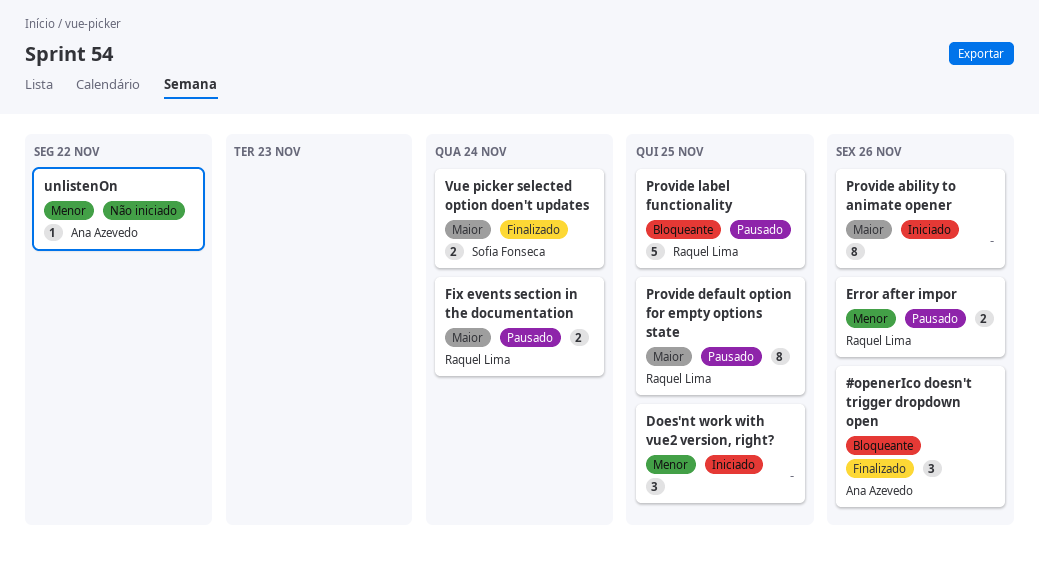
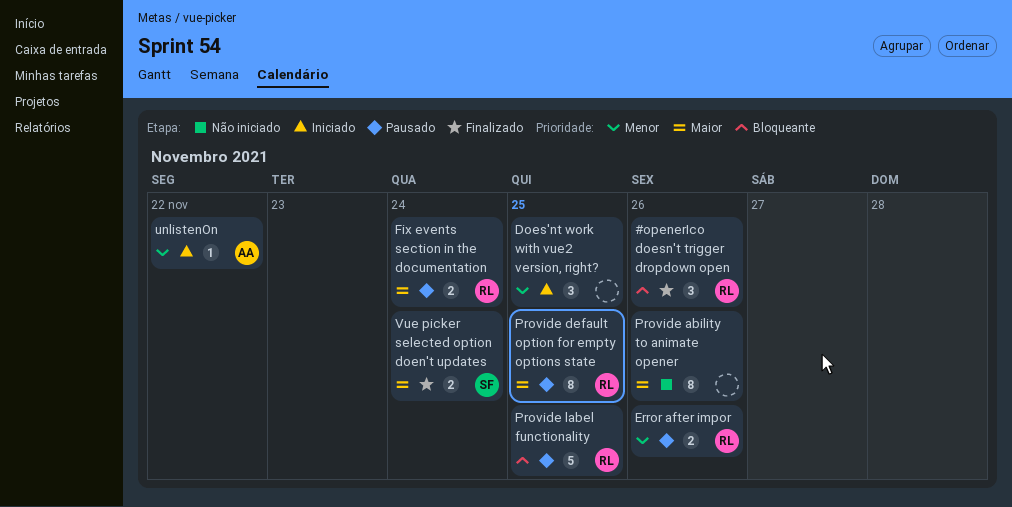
#openerIco doesn't trigger dropdown open, owner: Ana Azevedo -> Raquel Lima
Provide ability to animate opener, status: Iniciado -> Não iniciado
unlistenOn, status: Não iniciado -> Iniciado

